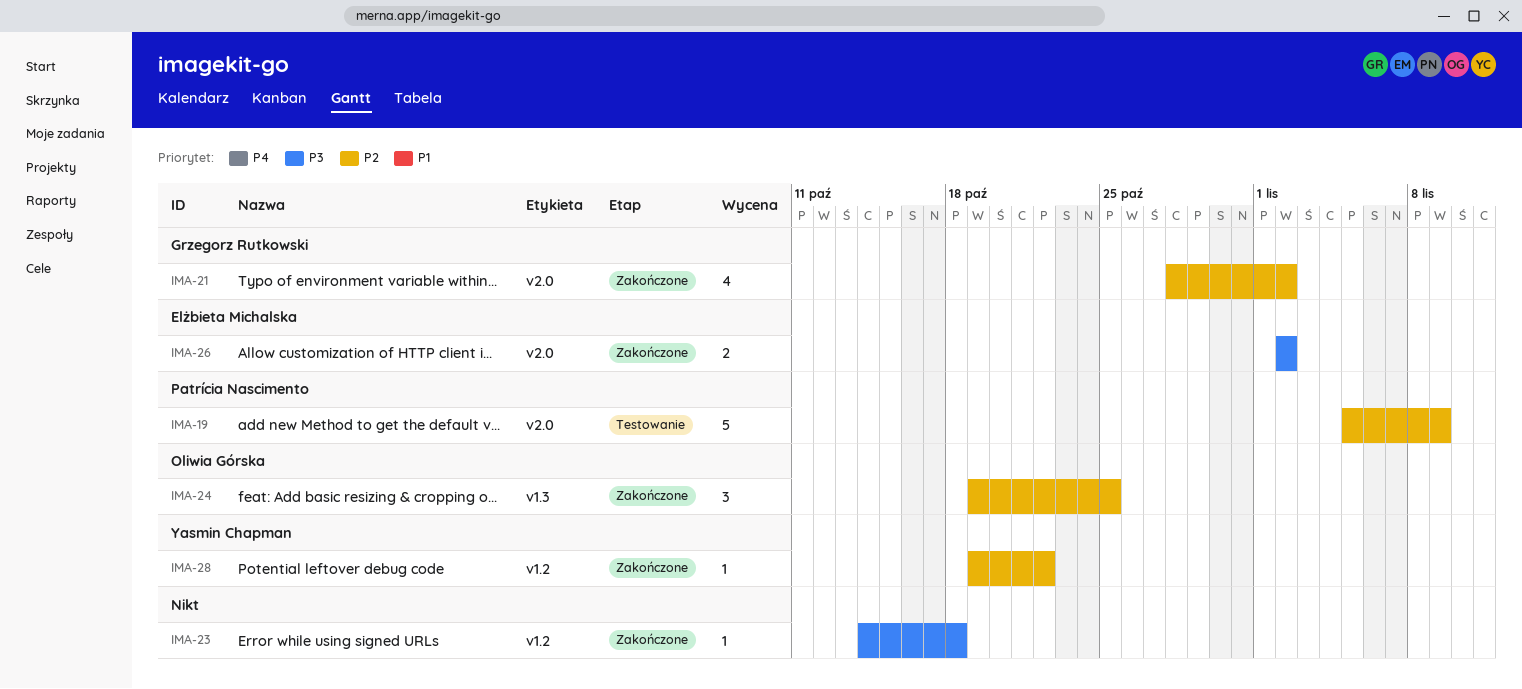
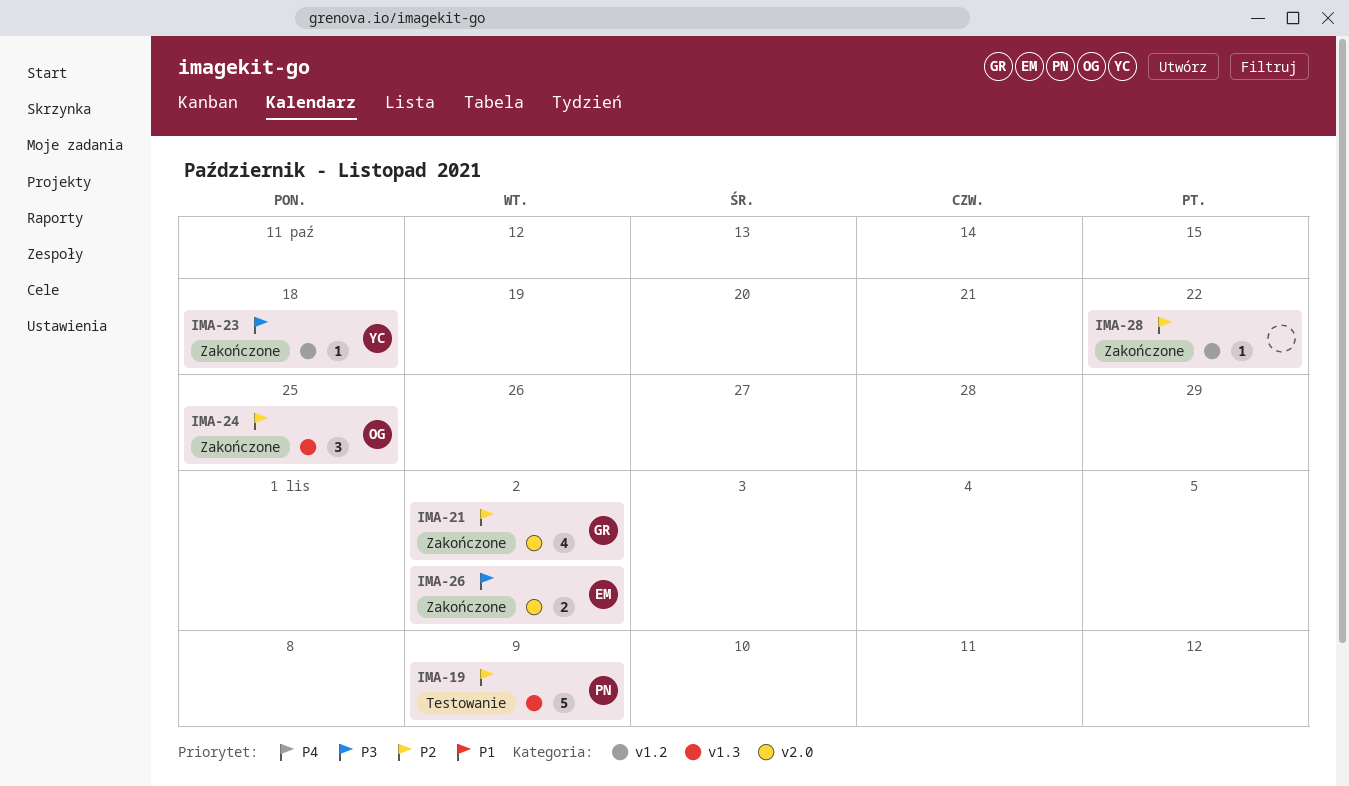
IMA-19, label: v2.0 -> v1.3
IMA-23, owner: none -> Yasmin Chapman
IMA-28, owner: Yasmin Chapman -> none

